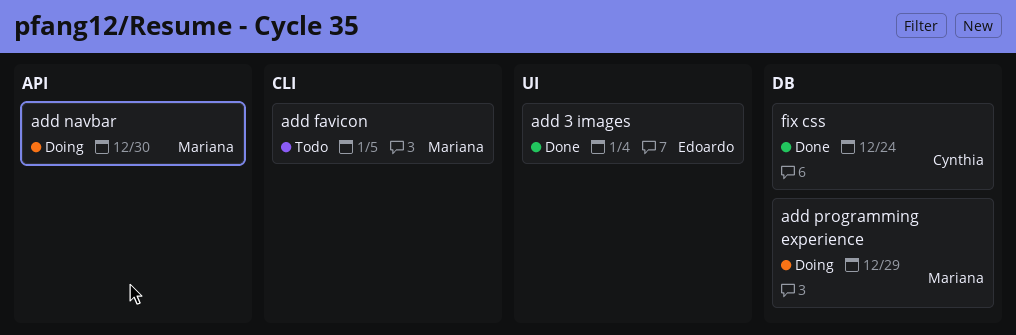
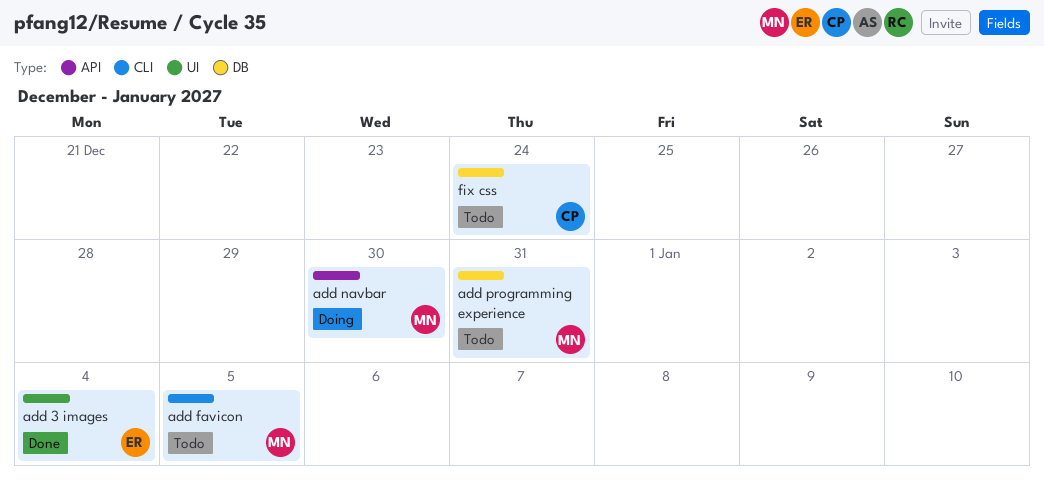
add programming experience, status: Doing -> Todo
add programming experience, due: Dec 29 -> Dec 31
fix css, status: Done -> Todo

